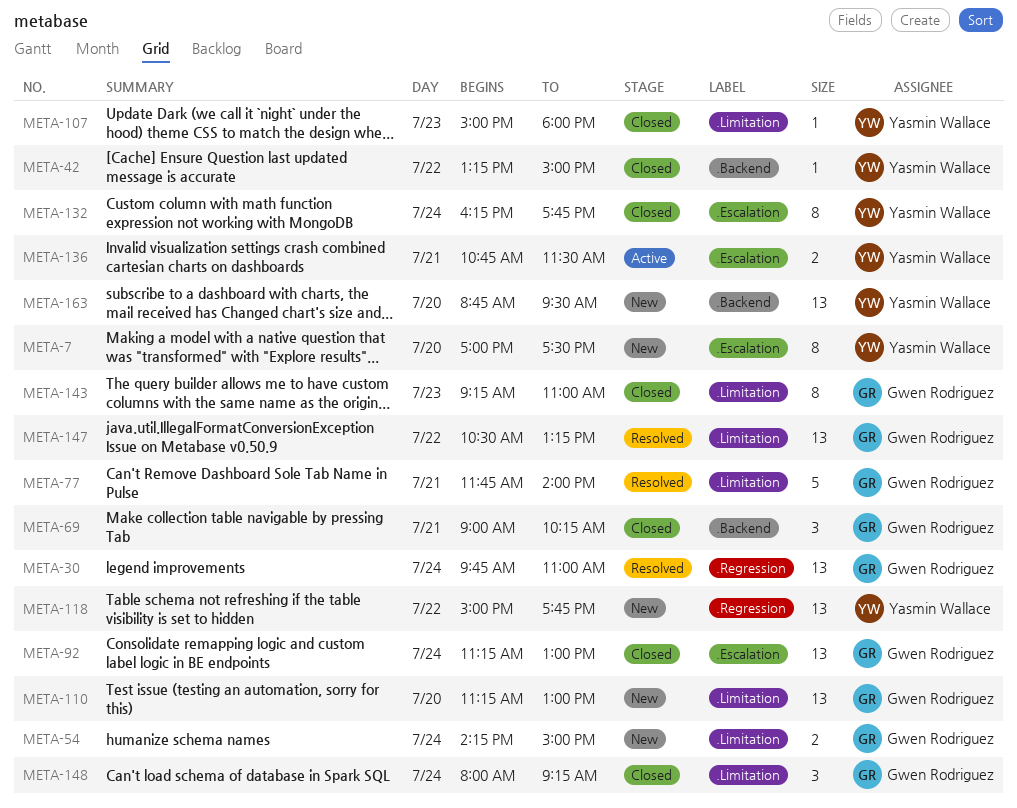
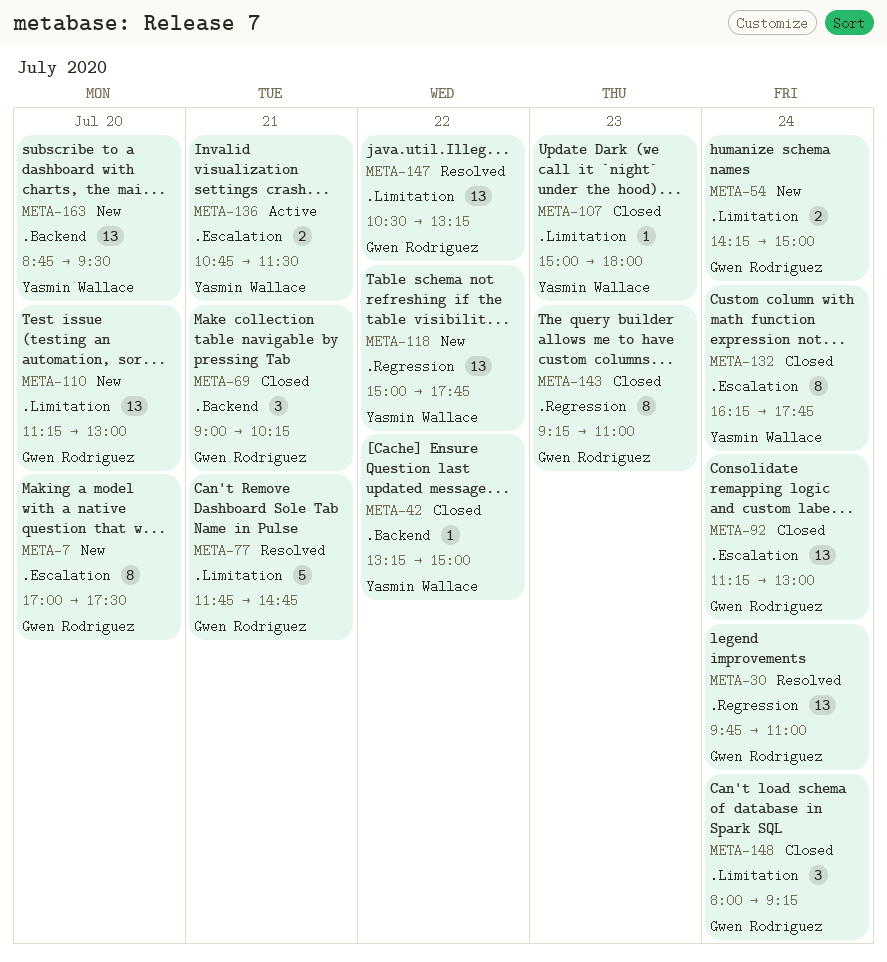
META-7, owner: Yasmin Wallace -> Gwen Rodriguez
META-77, ends: 14:00 -> 14:45
META-143, label: .Limitation -> .Regression

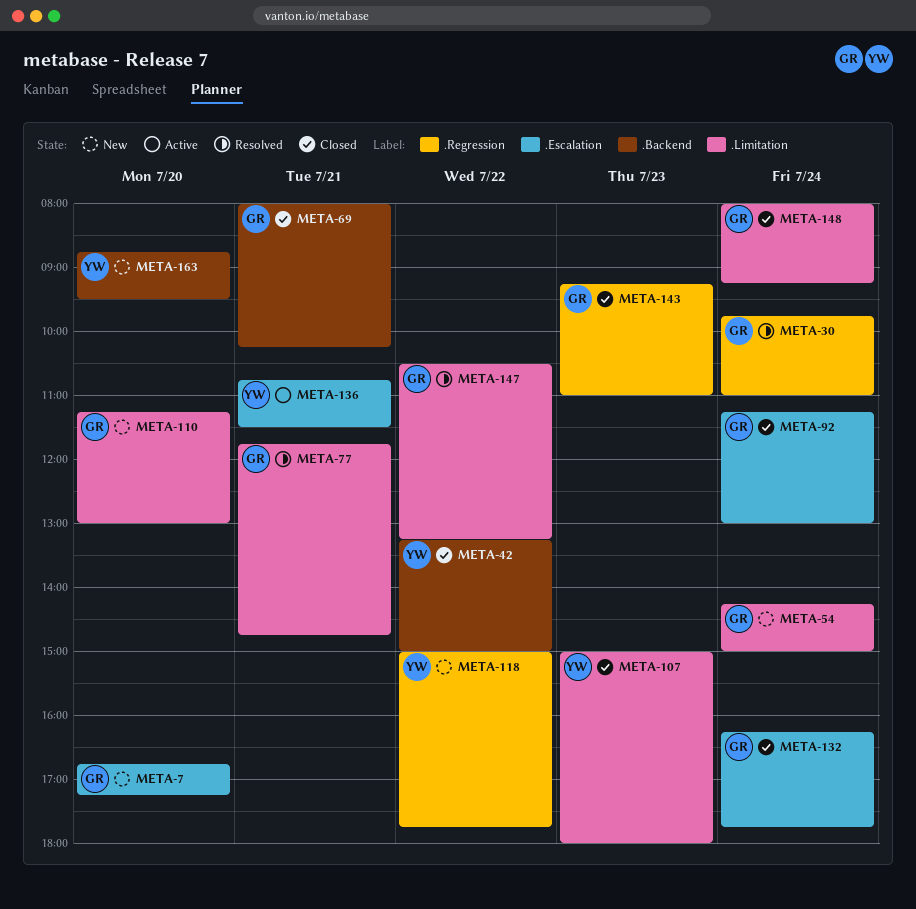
META-7, begins: 17:00 -> 16:45
META-7, ends: 17:30 -> 17:15
META-69, begins: 09:00 -> 08:00
META-132, owner: Yasmin Wallace -> Gwen Rodriguez

